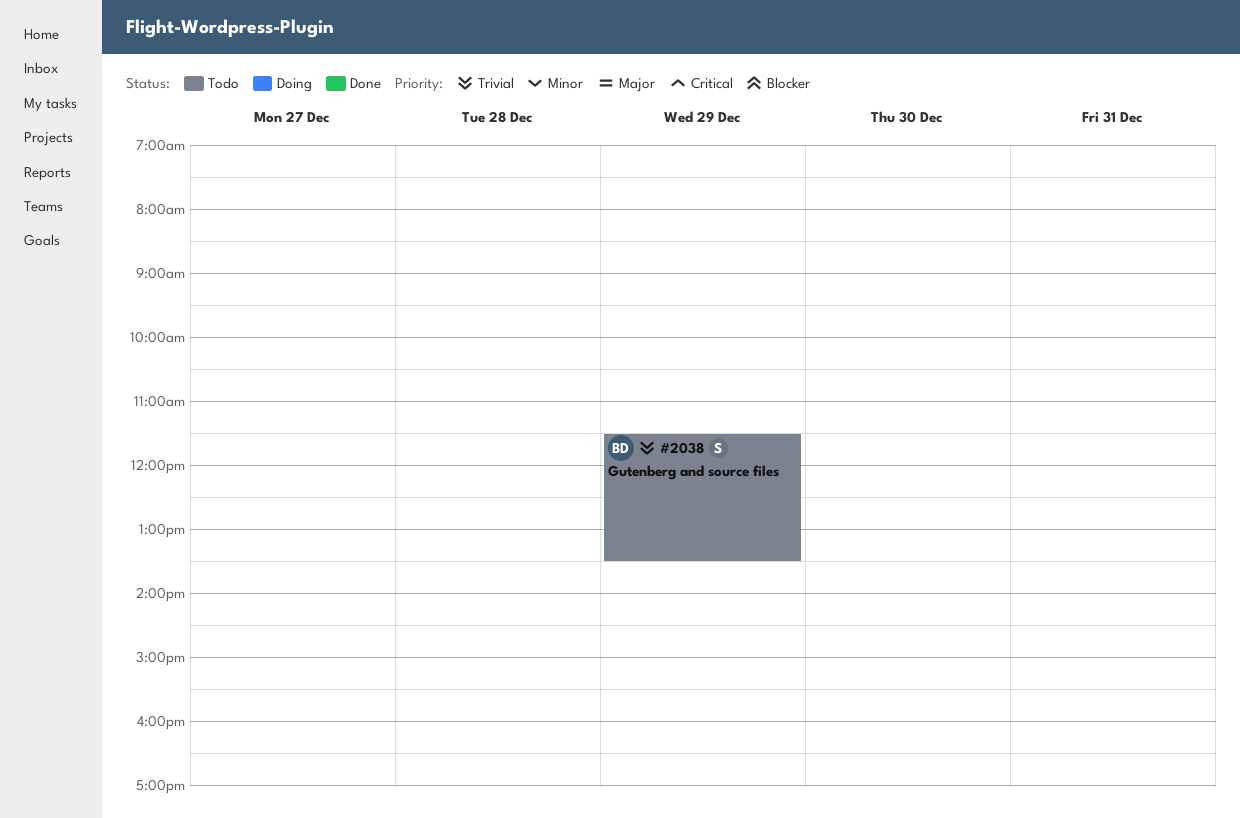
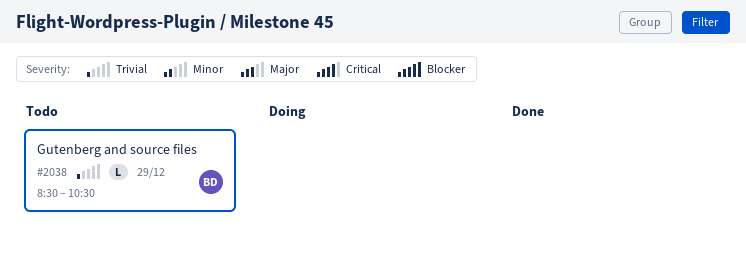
#2038, estimate: S -> L
#2038, begins: 11:30 -> 08:30
#2038, ends: 13:30 -> 10:30

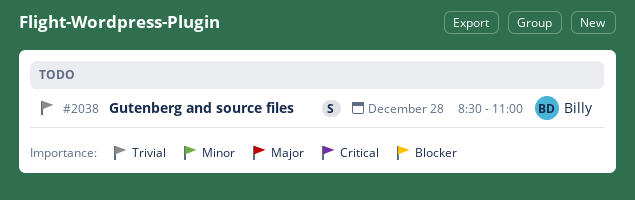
#2038, estimate: L -> S
#2038, day: Dec 29 -> Dec 28
#2038, ends: 10:30 -> 11:00

